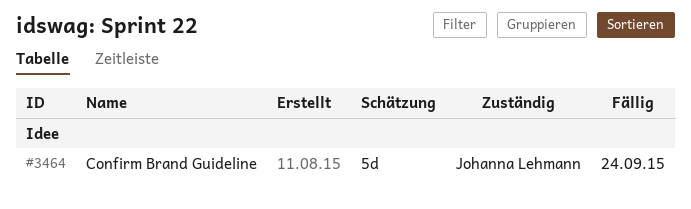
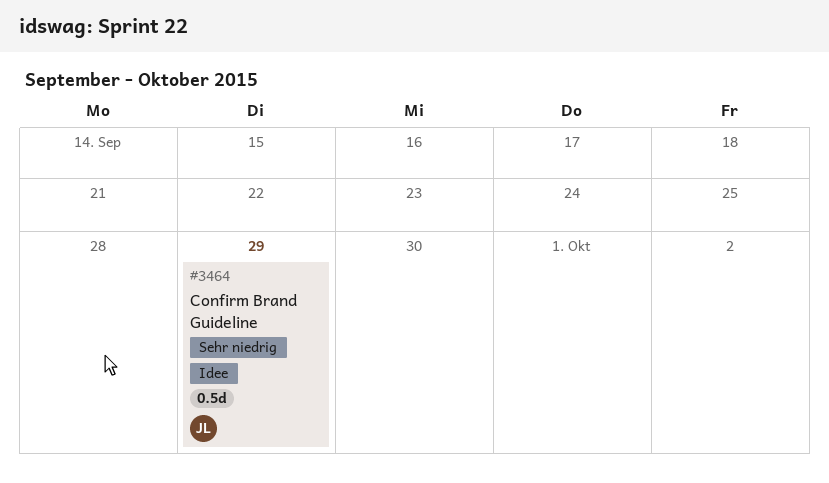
#3464, estimate: 5d -> 0.5d
#3464, due: Sep 24 -> Sep 29

